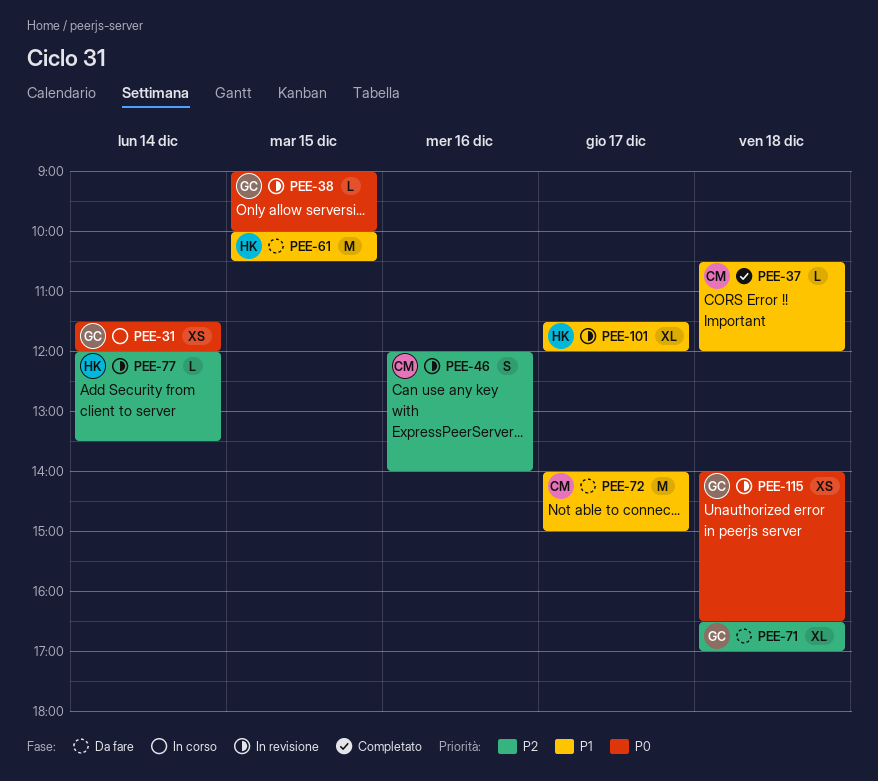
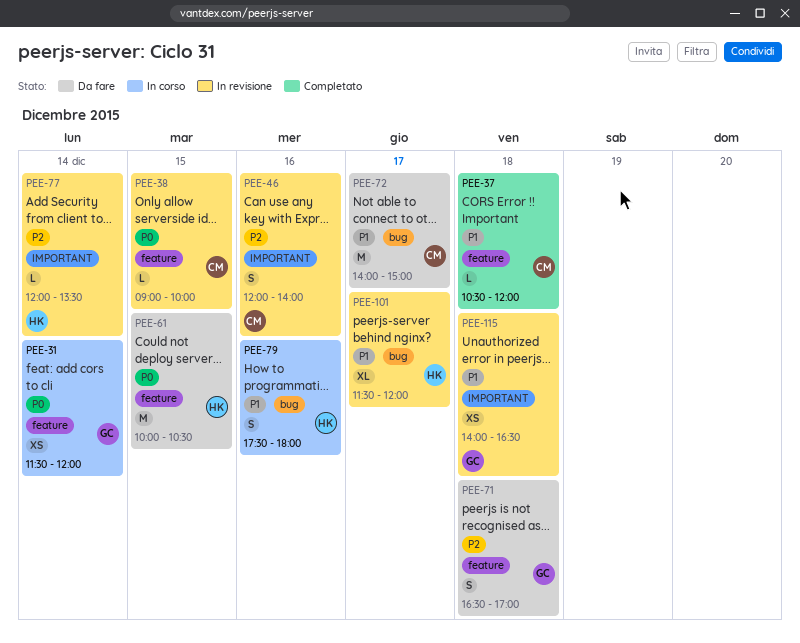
PEE-38, owner: GC -> CM
PEE-61, priority: P1 -> P0
PEE-71, estimate: XL -> S
PEE-79: none -> present
PEE-115, priority: P0 -> P1

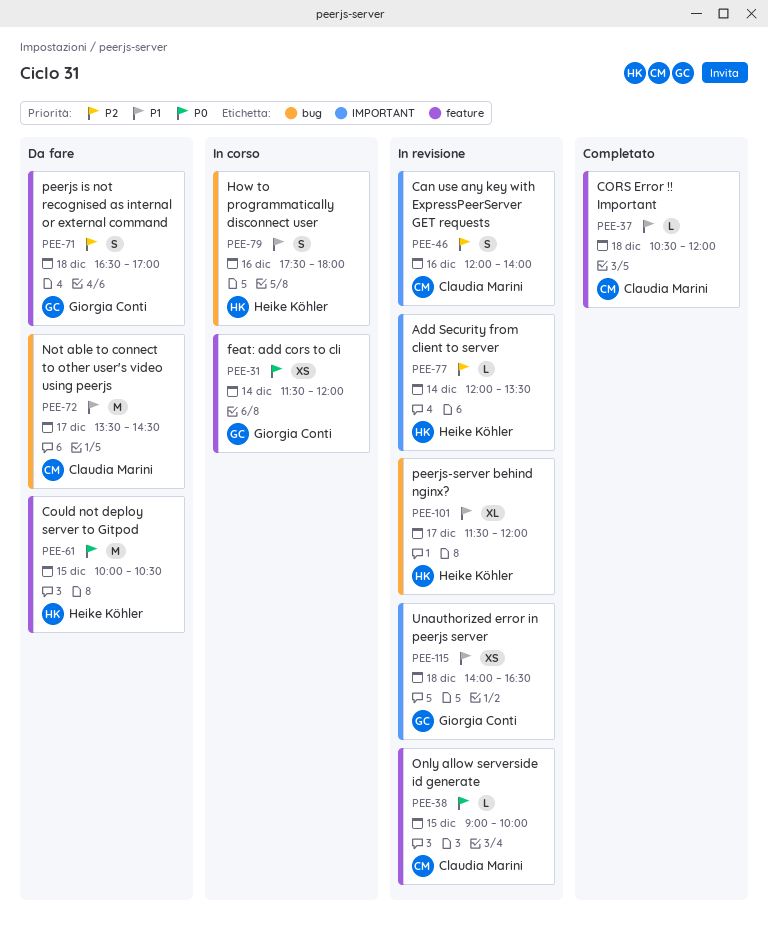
PEE-72, begins: 14:00 -> 13:30
PEE-72, ends: 15:00 -> 14:30

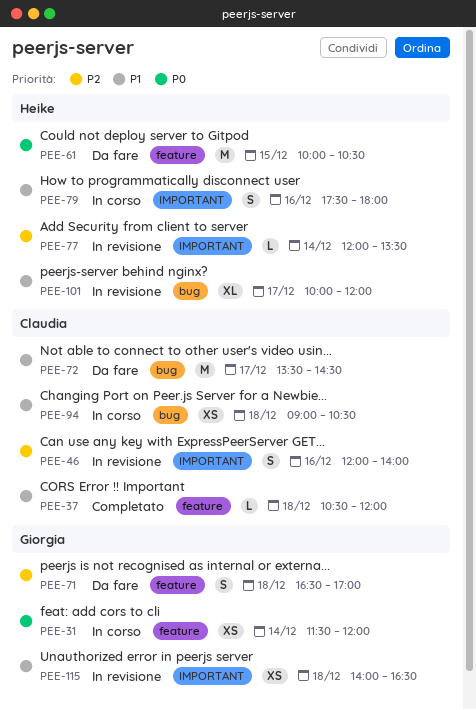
PEE-38: present -> none
PEE-79, label: bug -> IMPORTANT
PEE-94: none -> present
PEE-101, begins: 11:30 -> 10:00

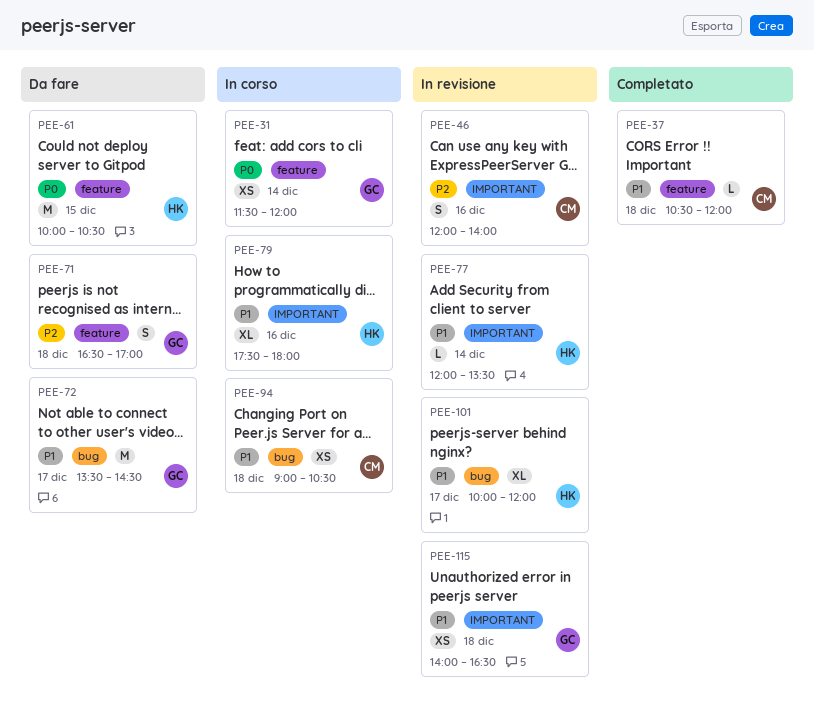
PEE-72, owner: Claudia -> Giorgia
PEE-77, priority: P2 -> P1
PEE-79, estimate: S -> XL

